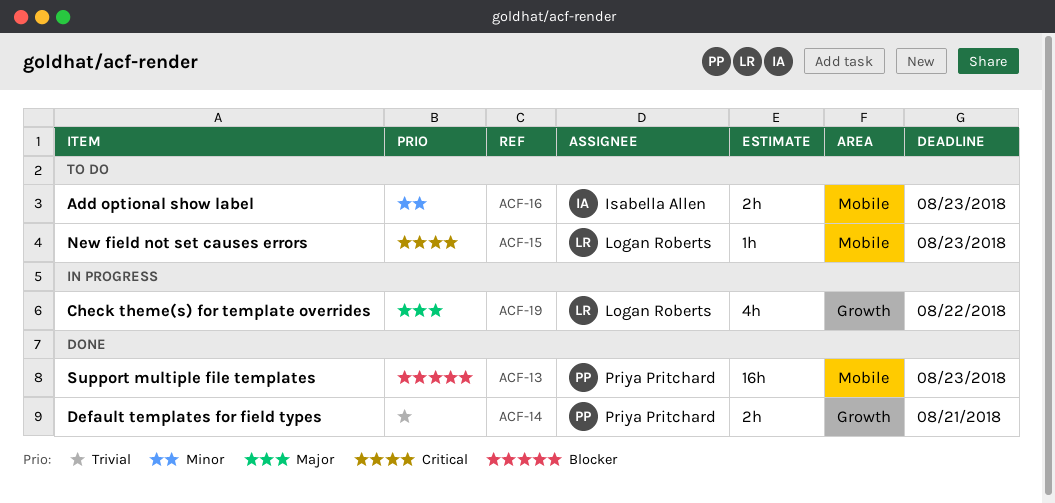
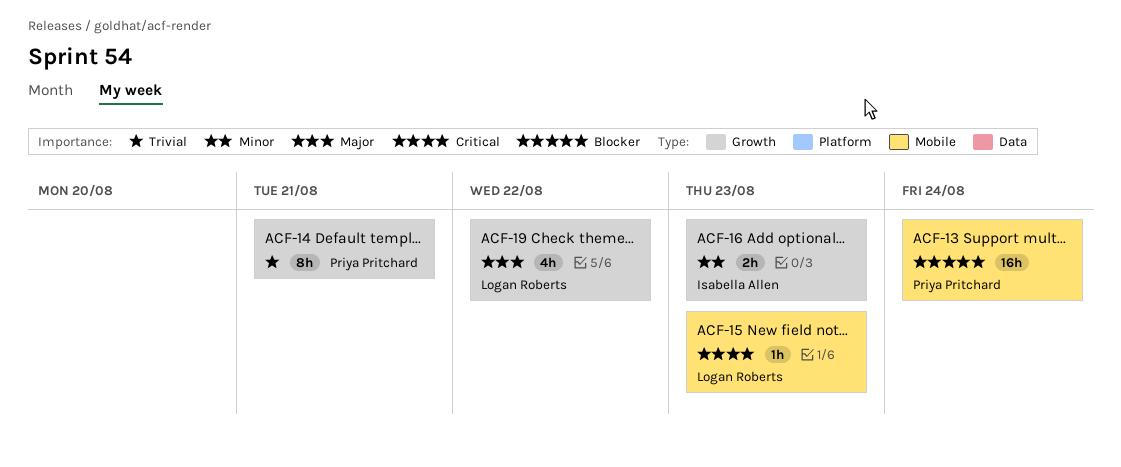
ACF-13, due: Aug 23 -> Aug 24
ACF-14, estimate: 2h -> 8h
ACF-16, label: Mobile -> Growth

